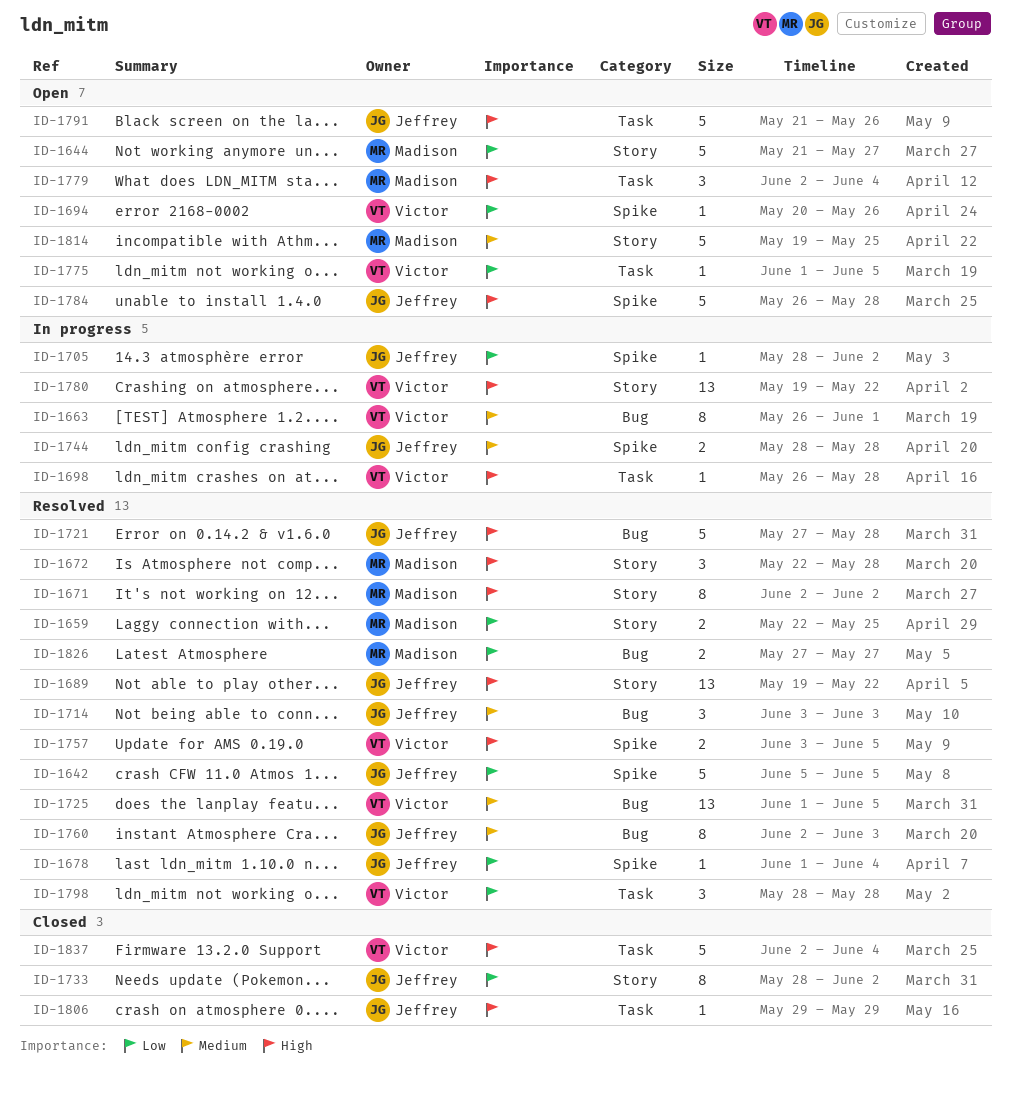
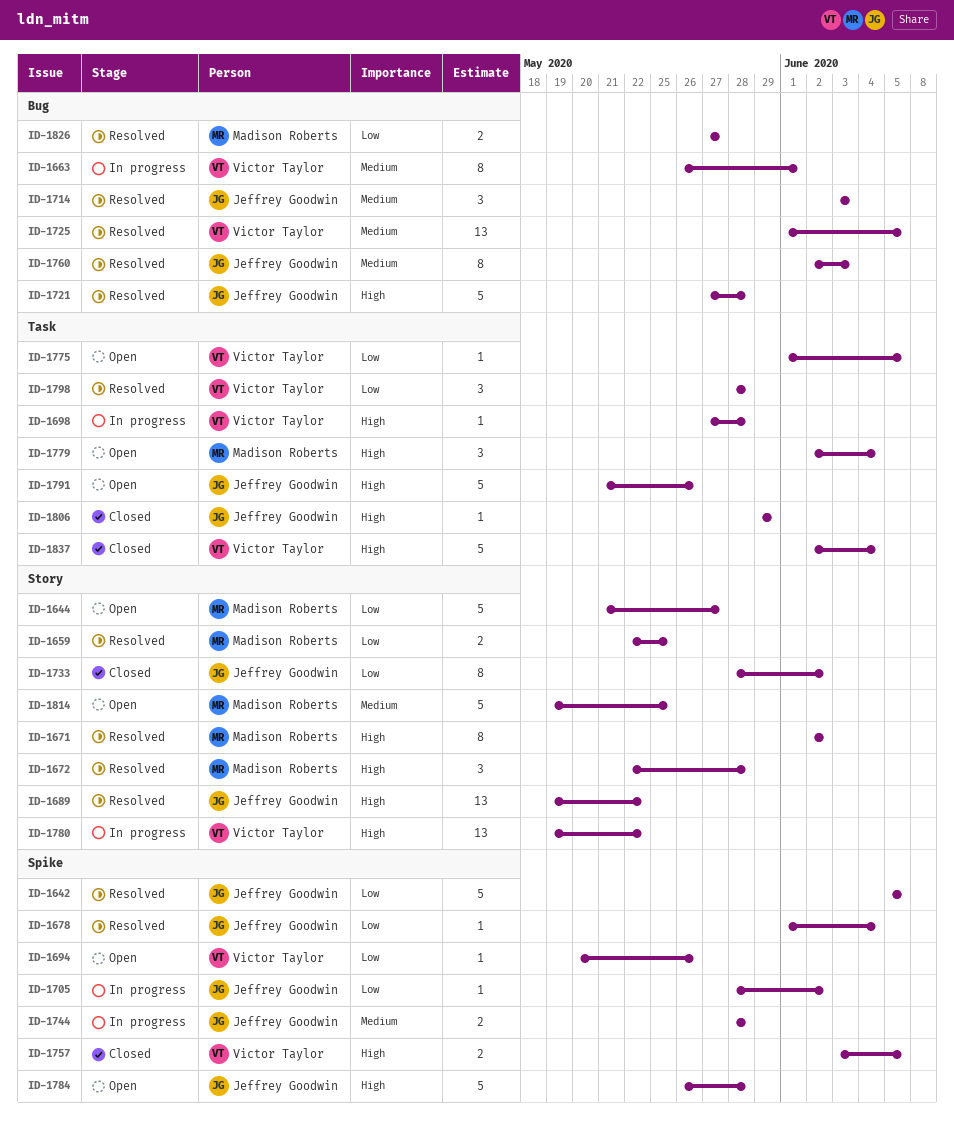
ID-1698, start: May 26 -> May 27
ID-1757, status: Resolved -> Closed

